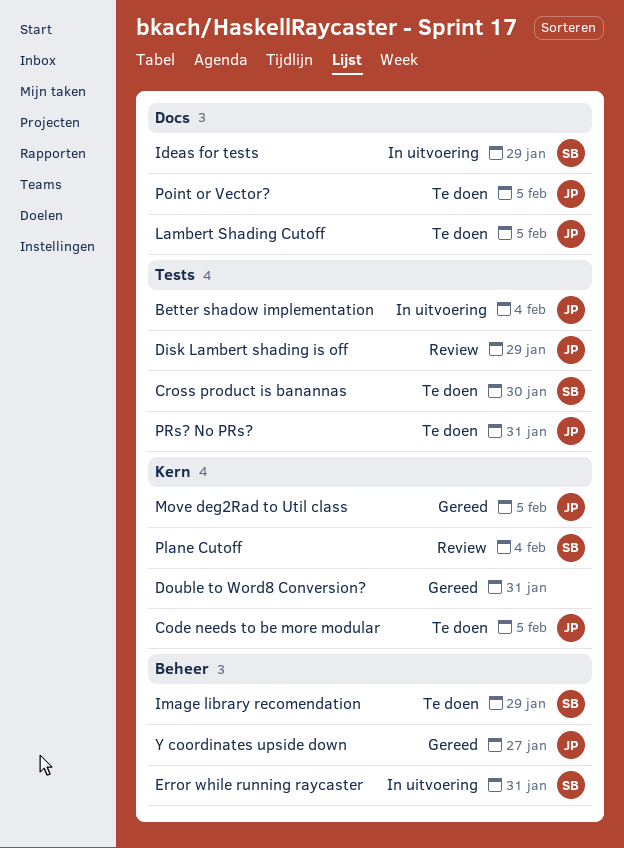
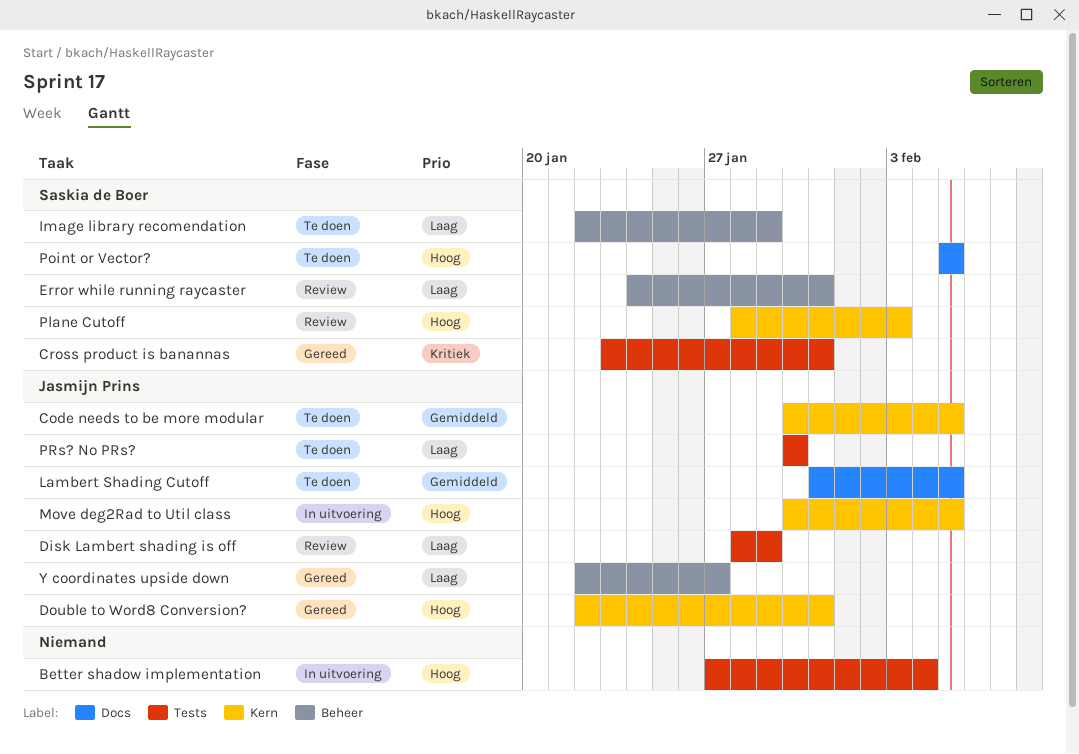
Better shadow implementation, owner: Jasmijn Prins -> none
Cross product is banannas, status: Te doen -> Gereed
Cross product is banannas, due: Jan 30 -> Jan 31
Double to Word8 Conversion?, owner: none -> Jasmijn Prins
Error while running raycaster, status: In uitvoering -> Review
Ideas for tests: present -> none
Move deg2Rad to Util class, status: Gereed -> In uitvoering
Plane Cutoff, due: Feb 4 -> Feb 3
Point or Vector?, owner: Jasmijn Prins -> Saskia de Boer
PRs? No PRs?, due: Jan 31 -> Jan 30

